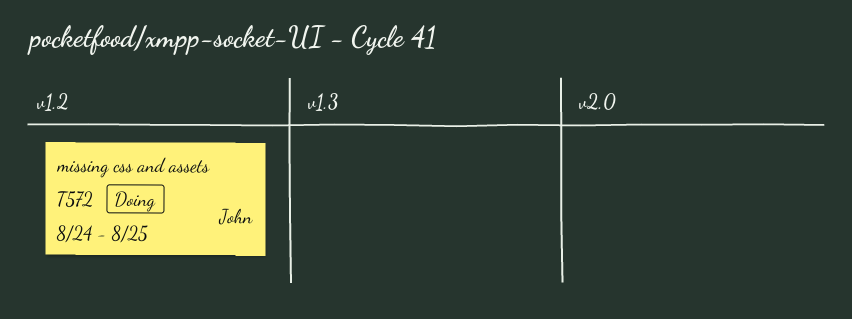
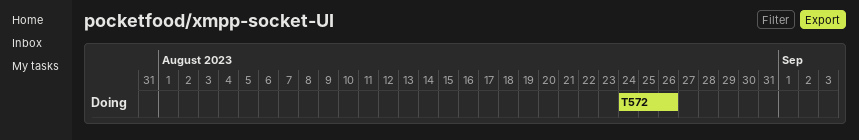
T572, due: Aug 25 -> Aug 26

